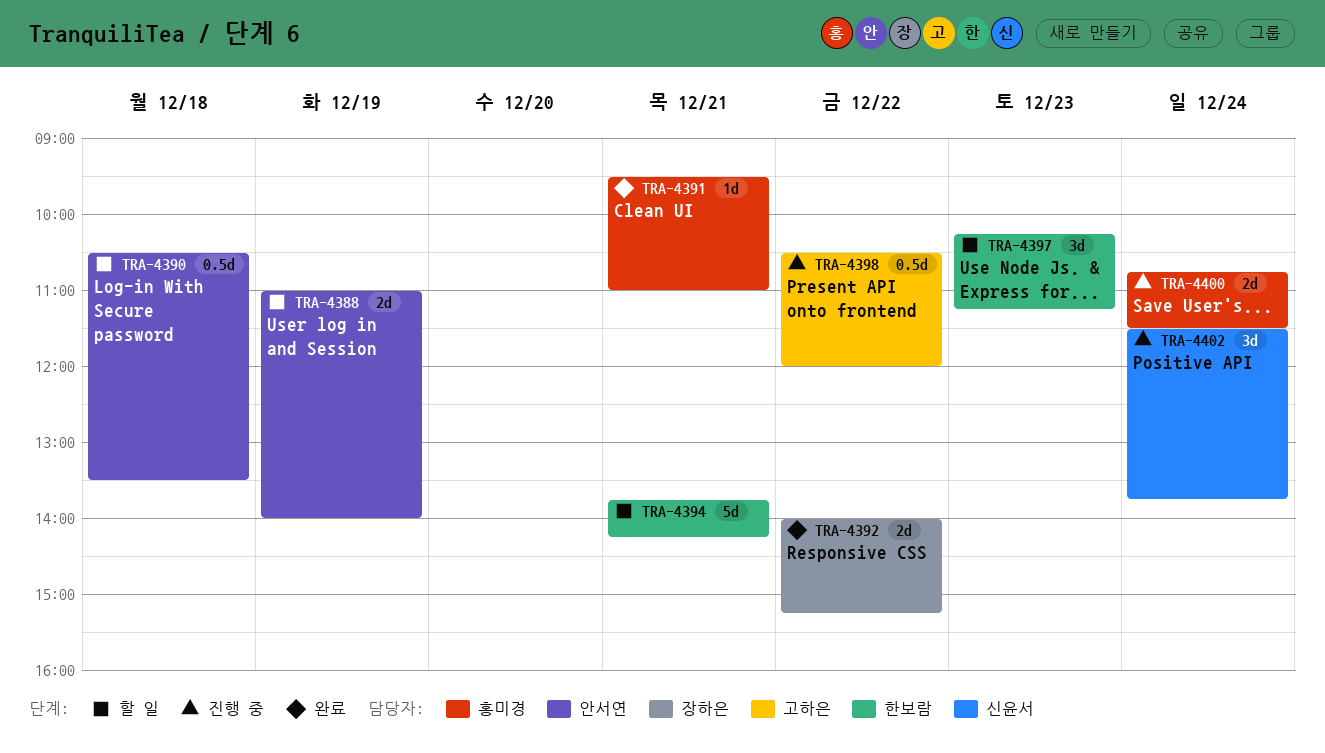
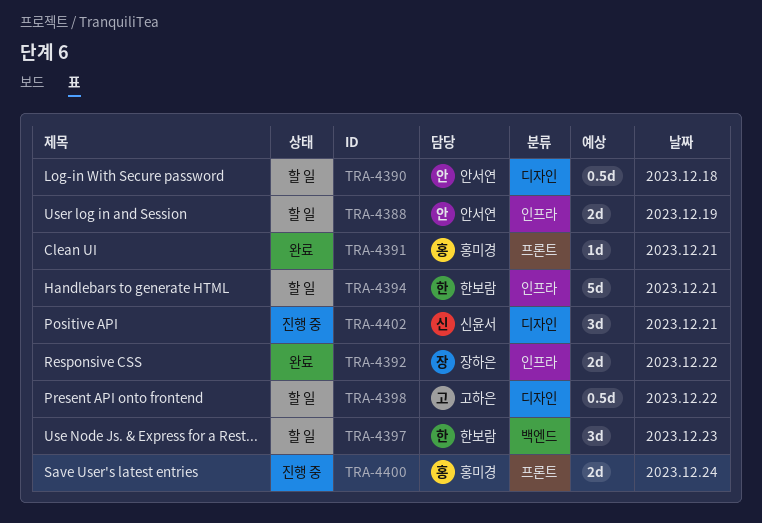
TRA-4398, status: 진행 중 -> 할 일
TRA-4402, day: Dec 24 -> Dec 21

